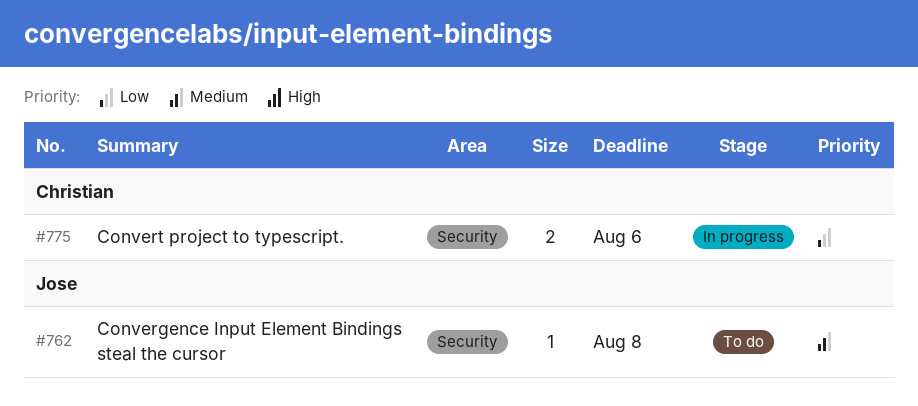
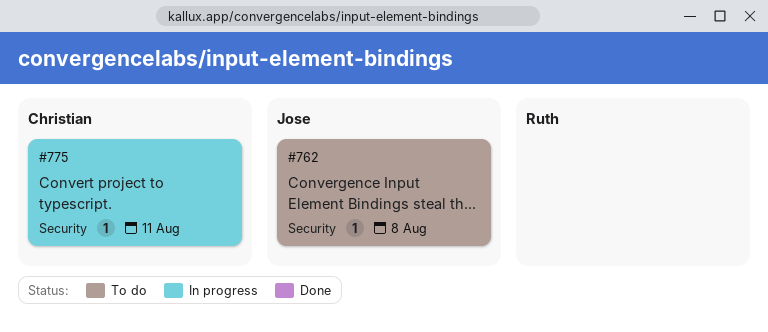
#775, estimate: 2 -> 1
#775, due: Aug 6 -> Aug 11

